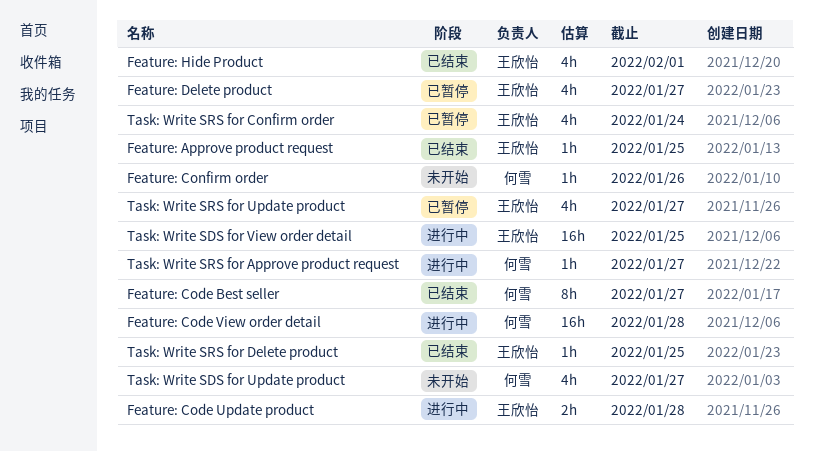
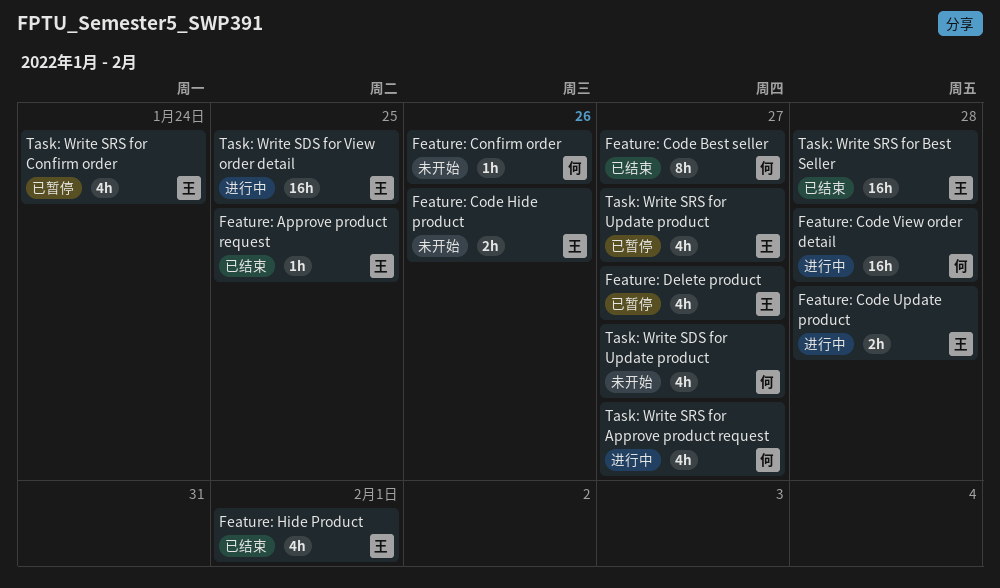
Feature: Code Hide product: none -> present
Task: Write SRS for Approve product request, estimate: 1h -> 4h
Task: Write SRS for Best Seller: none -> present
Task: Write SRS for Delete product: present -> none

